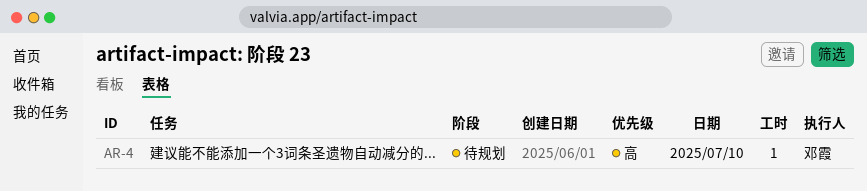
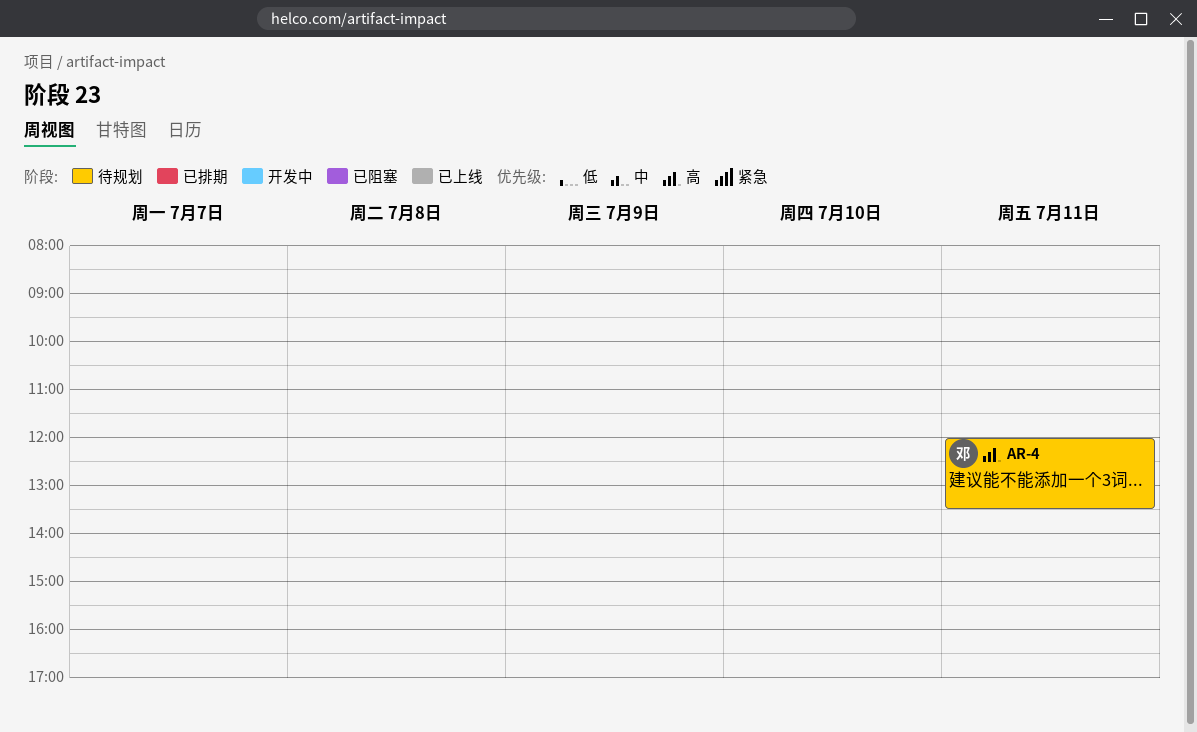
AR-4, day: Jul 10 -> Jul 11

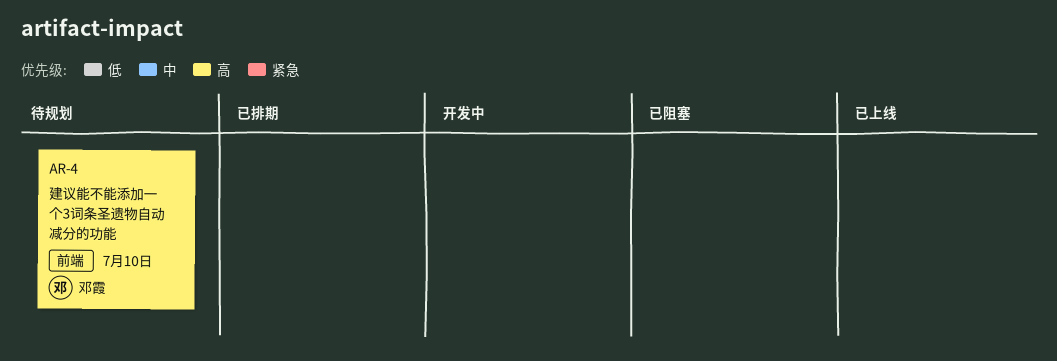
AR-4, day: Jul 11 -> Jul 10

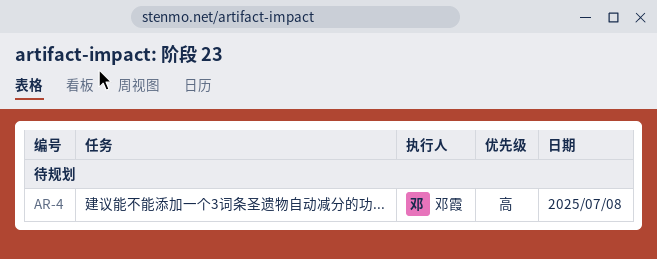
AR-4, day: Jul 10 -> Jul 8

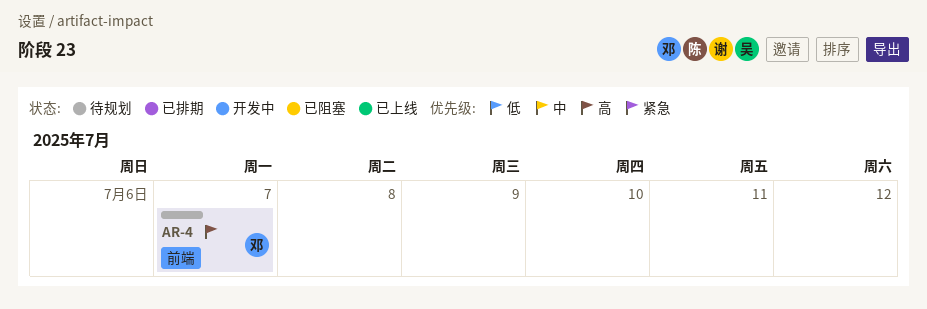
AR-4, day: Jul 8 -> Jul 7

